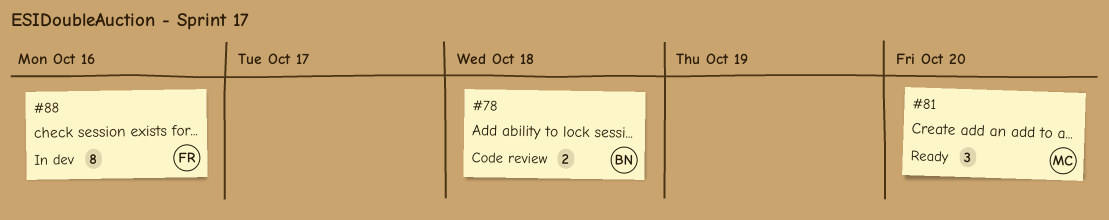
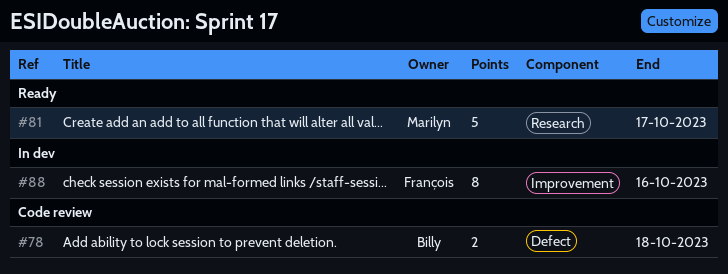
#81, estimate: 3 -> 5
#81, due: Oct 20 -> Oct 17

